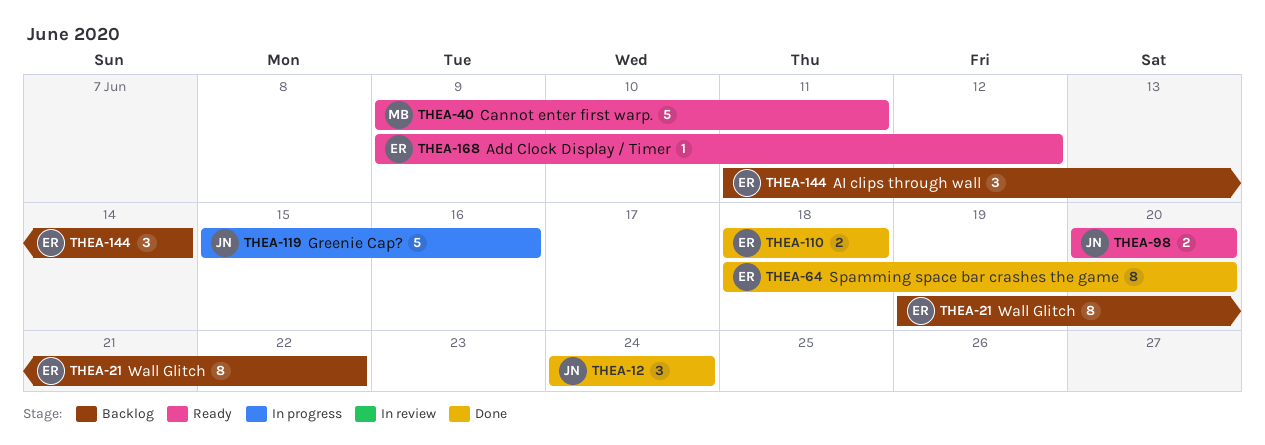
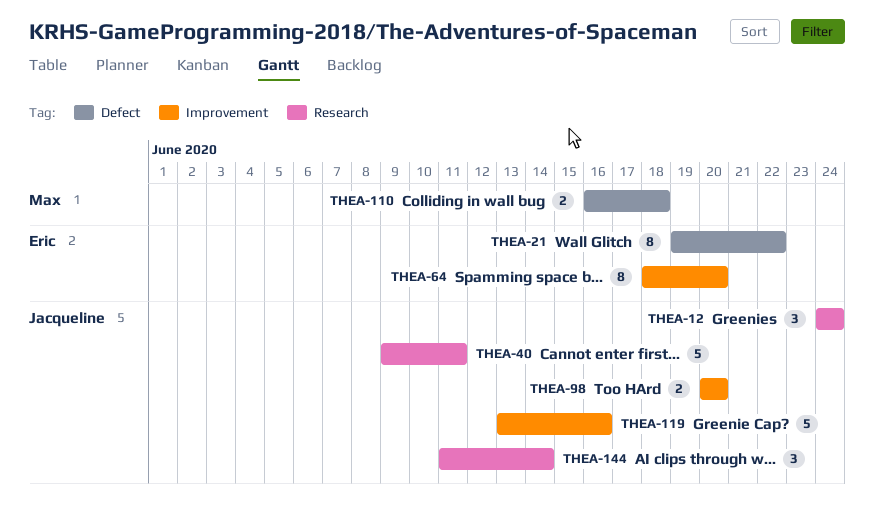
THEA-40, owner: Max -> Jacqueline
THEA-110, owner: Eric -> Max
THEA-110, start: Jun 18 -> Jun 16
THEA-119, start: Jun 15 -> Jun 13
THEA-144, owner: Eric -> Jacqueline
THEA-168: present -> none

